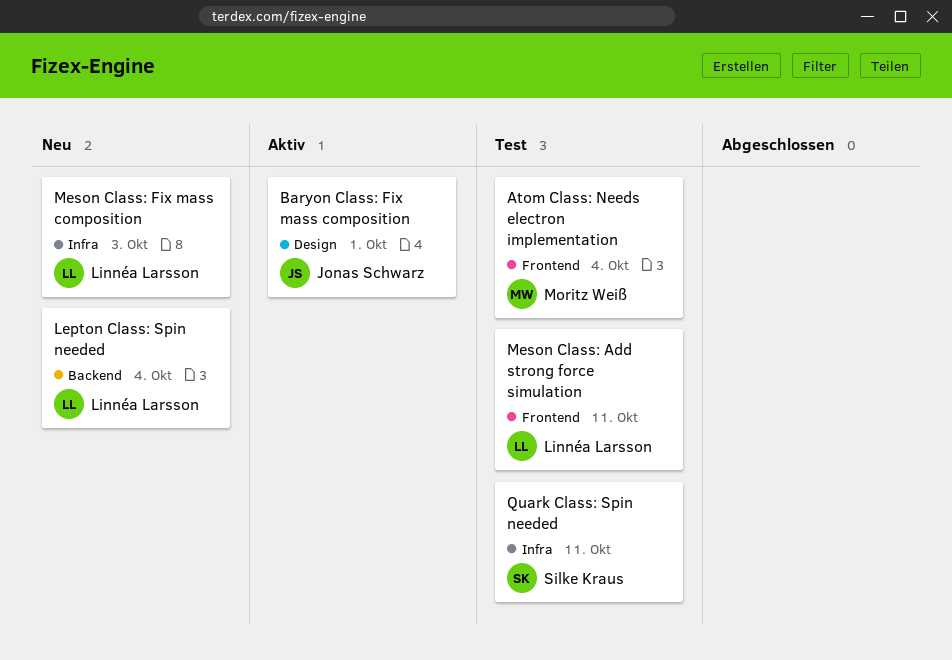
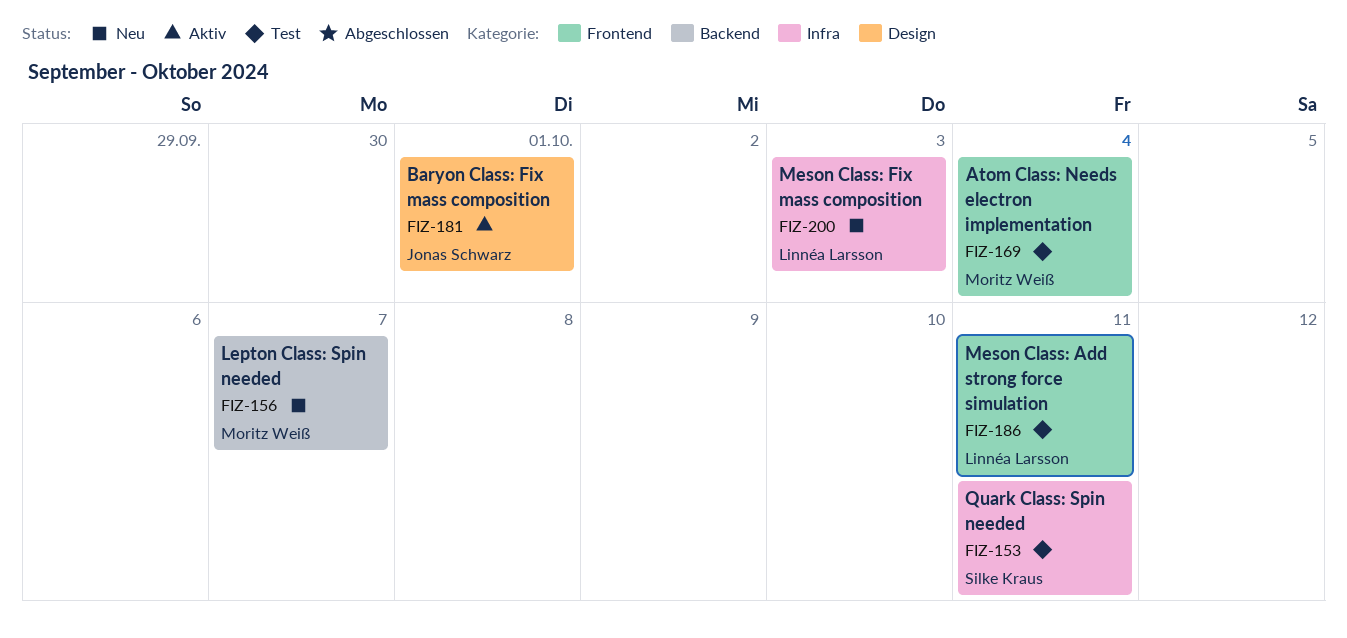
Lepton Class: Spin needed, owner: Linnéa Larsson -> Moritz Weiß
Lepton Class: Spin needed, due: Oct 4 -> Oct 7

